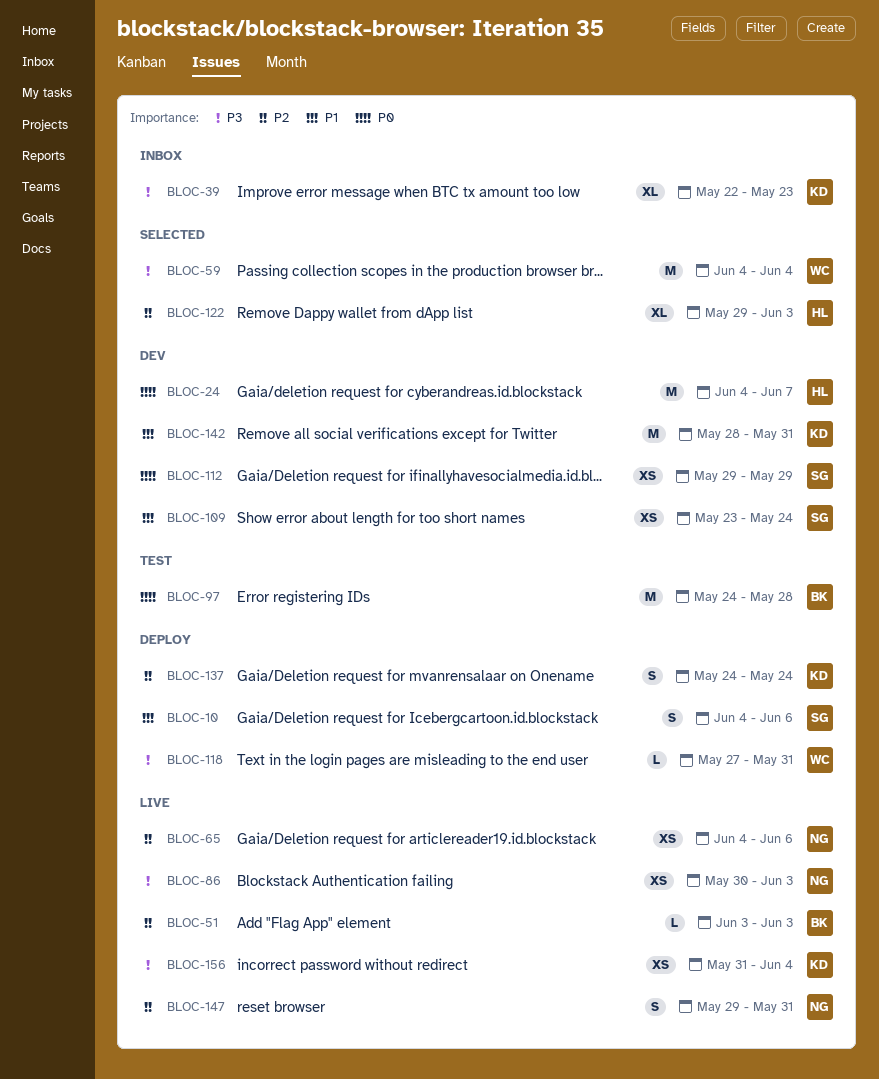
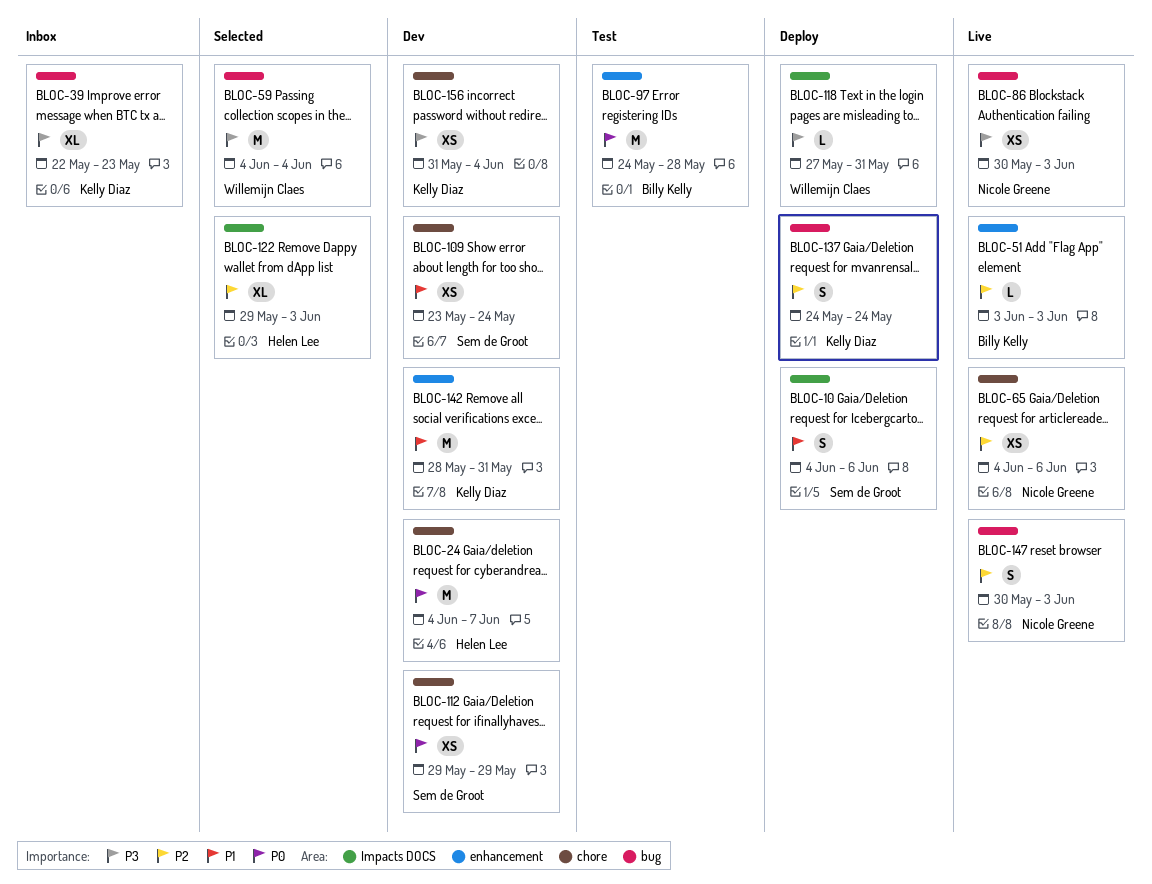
BLOC-147, start: May 29 -> May 30
BLOC-147, due: May 31 -> Jun 3
BLOC-156, status: Live -> Dev

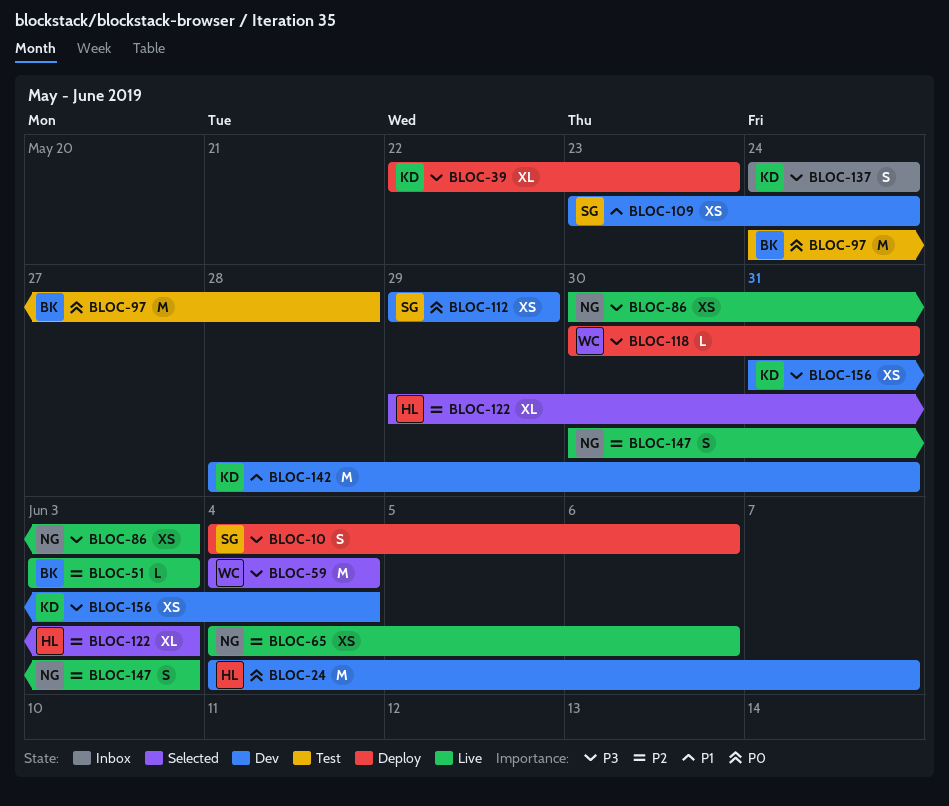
BLOC-10, priority: P1 -> P3
BLOC-39, status: Inbox -> Deploy
BLOC-118, start: May 27 -> May 30
BLOC-137, status: Deploy -> Inbox
BLOC-137, priority: P2 -> P3

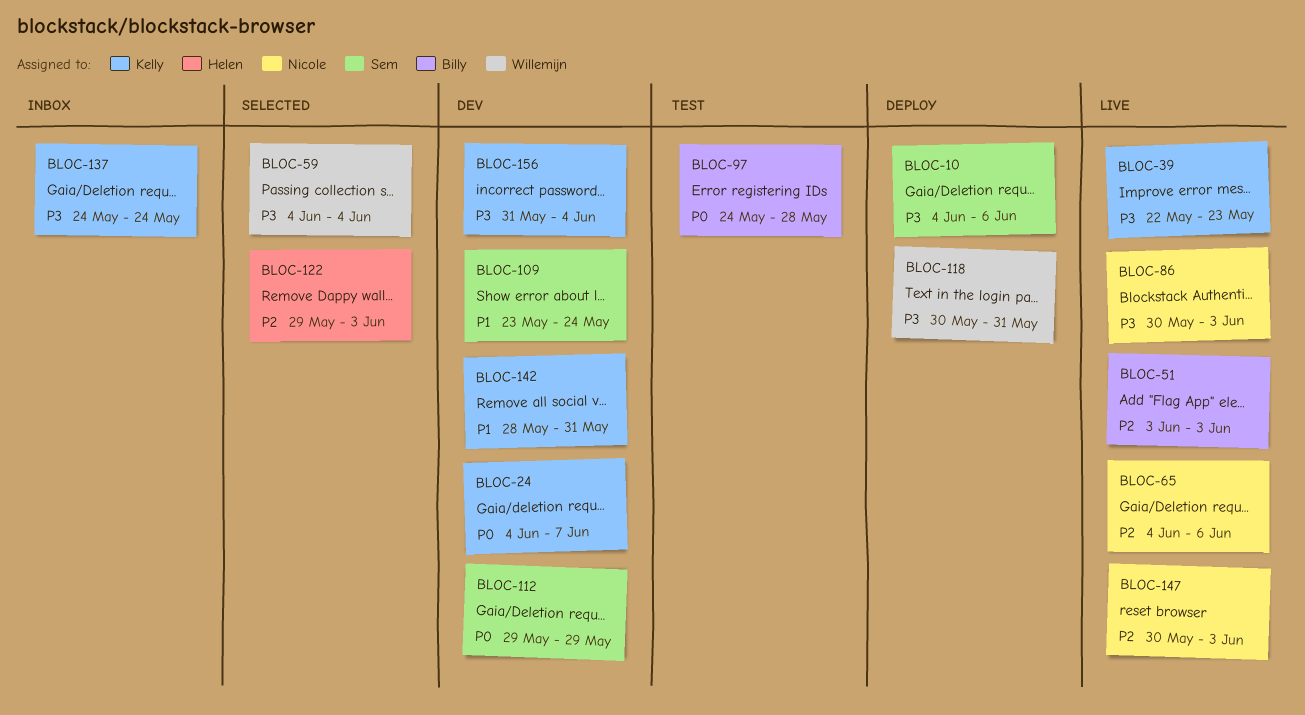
BLOC-24, owner: Helen -> Kelly
BLOC-39, status: Deploy -> Live

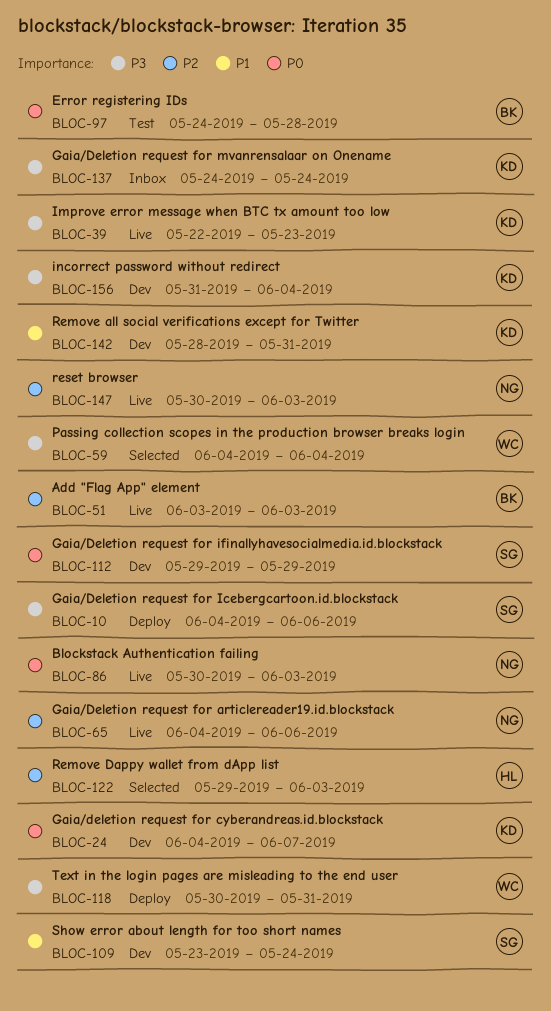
BLOC-86, priority: P3 -> P0

